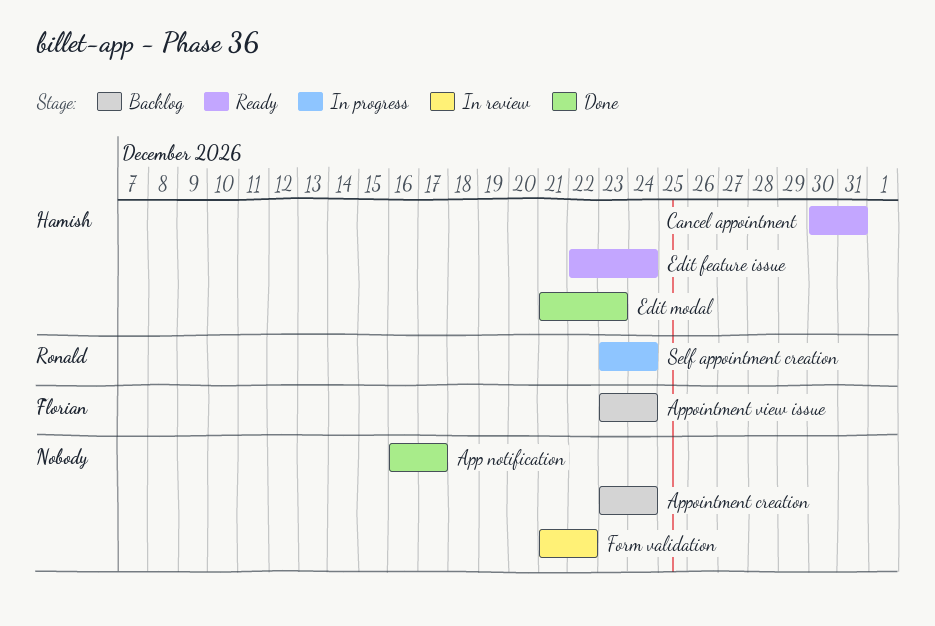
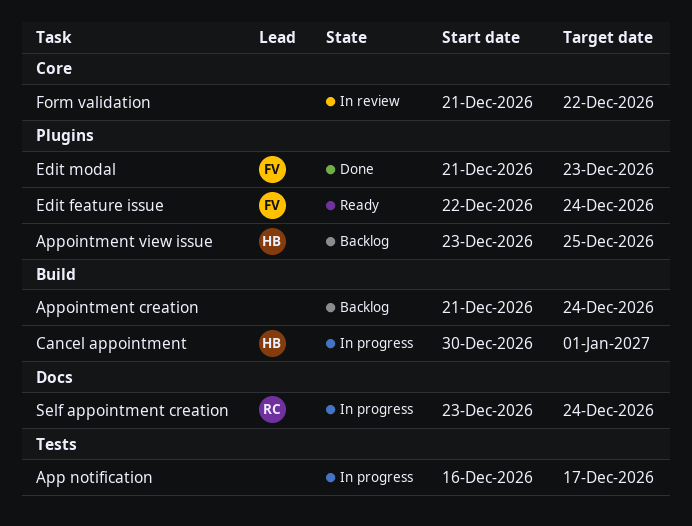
App notification, status: Done -> In progress
Appointment creation, start: Dec 23 -> Dec 21
Appointment view issue, owner: Florian -> Hamish
Appointment view issue, due: Dec 24 -> Dec 25
Cancel appointment, status: Ready -> In progress
Cancel appointment, due: Dec 31 -> Jan 1
Edit feature issue, owner: Hamish -> Florian
Edit modal, owner: Hamish -> Florian

